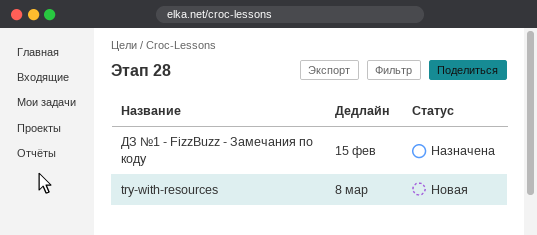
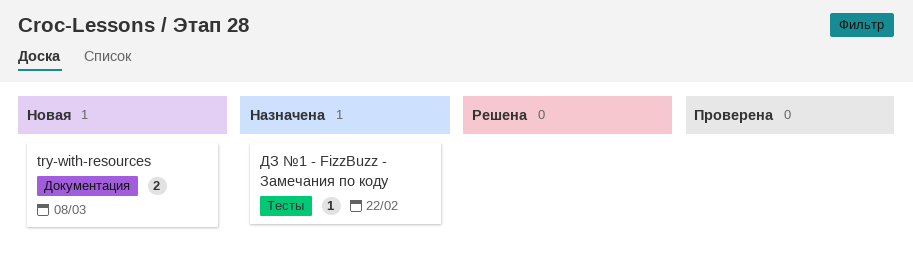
ДЗ №1 - FizzBuzz - Замечания по коду, due: Feb 15 -> Feb 22

